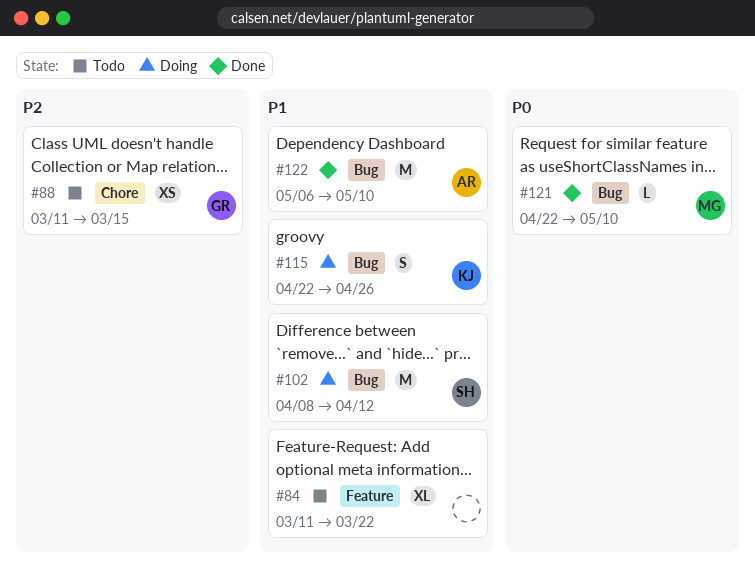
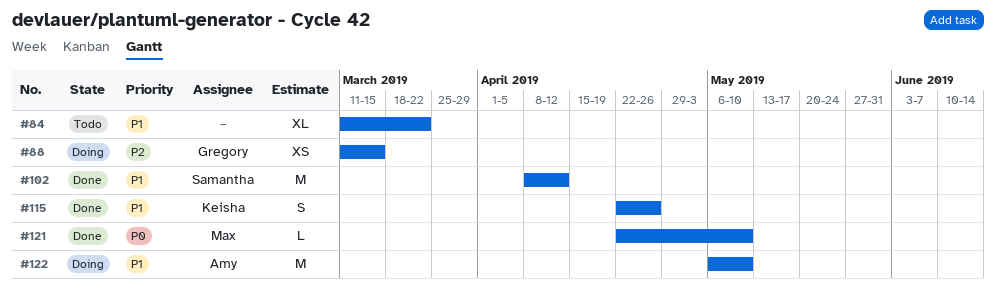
#88, status: Todo -> Doing
#102, status: Doing -> Done
#115, status: Doing -> Done
#122, status: Done -> Doing

